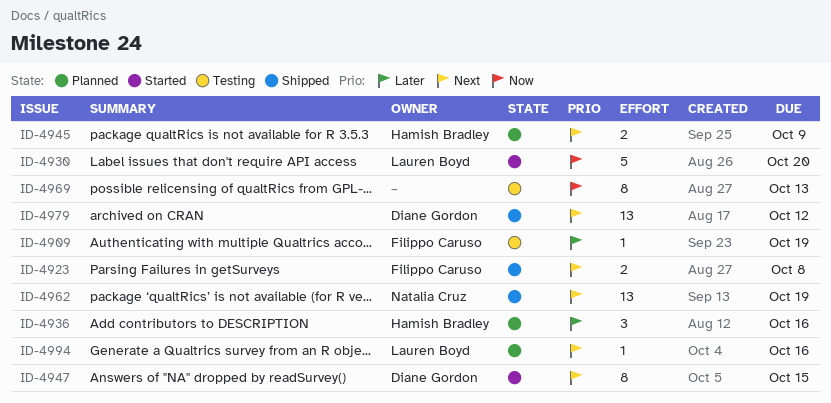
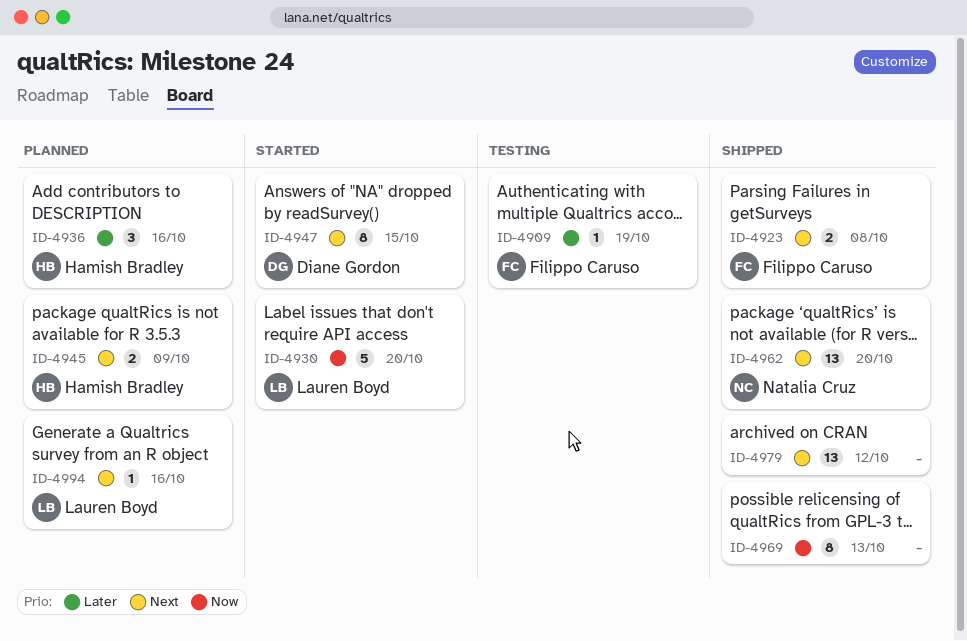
ID-4962, due: Oct 19 -> Oct 20
ID-4969, status: Testing -> Shipped
ID-4979, owner: Diane Gordon -> none

